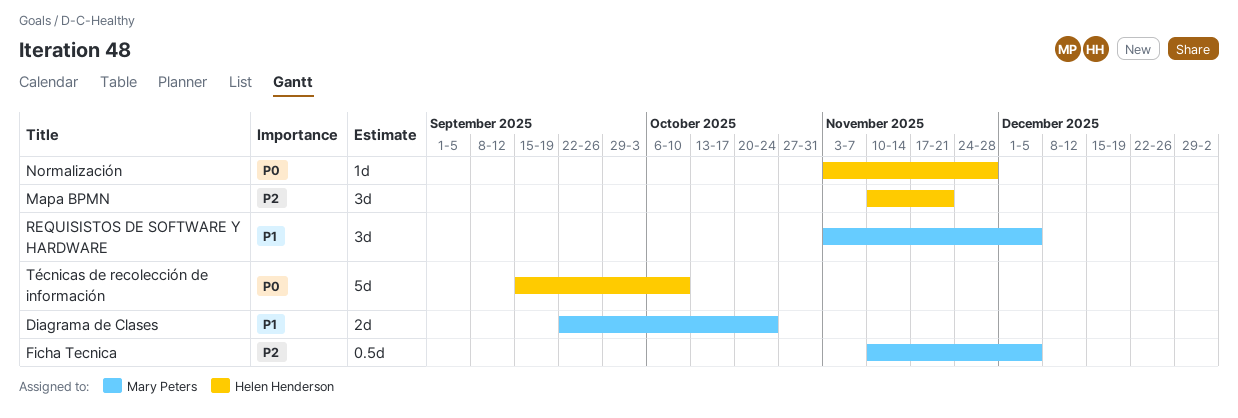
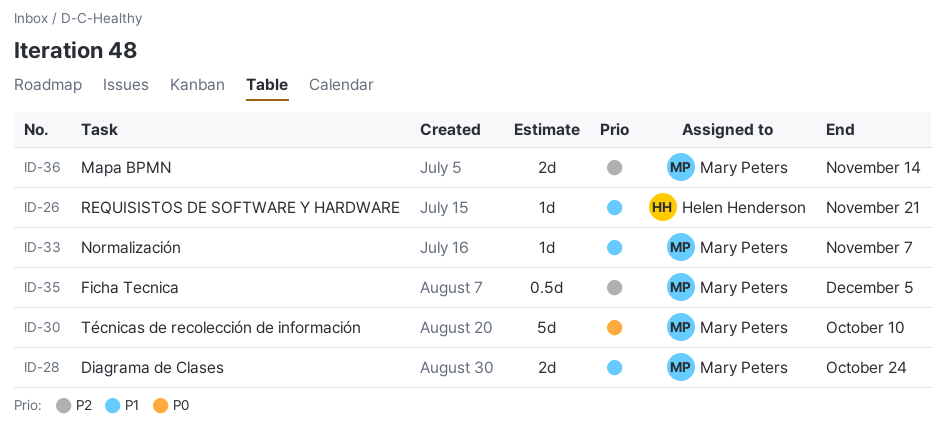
Mapa BPMN, owner: Helen Henderson -> Mary Peters
Mapa BPMN, estimate: 3d -> 2d
Mapa BPMN, due: Nov 21 -> Nov 14
Normalización, owner: Helen Henderson -> Mary Peters
Normalización, priority: P0 -> P1
Normalización, due: Nov 28 -> Nov 7
REQUISISTOS DE SOFTWARE Y HARDWARE, owner: Mary Peters -> Helen Henderson
REQUISISTOS DE SOFTWARE Y HARDWARE, estimate: 3d -> 1d
REQUISISTOS DE SOFTWARE Y HARDWARE, due: Dec 5 -> Nov 21
Técnicas de recolección de información, owner: Helen Henderson -> Mary Peters

